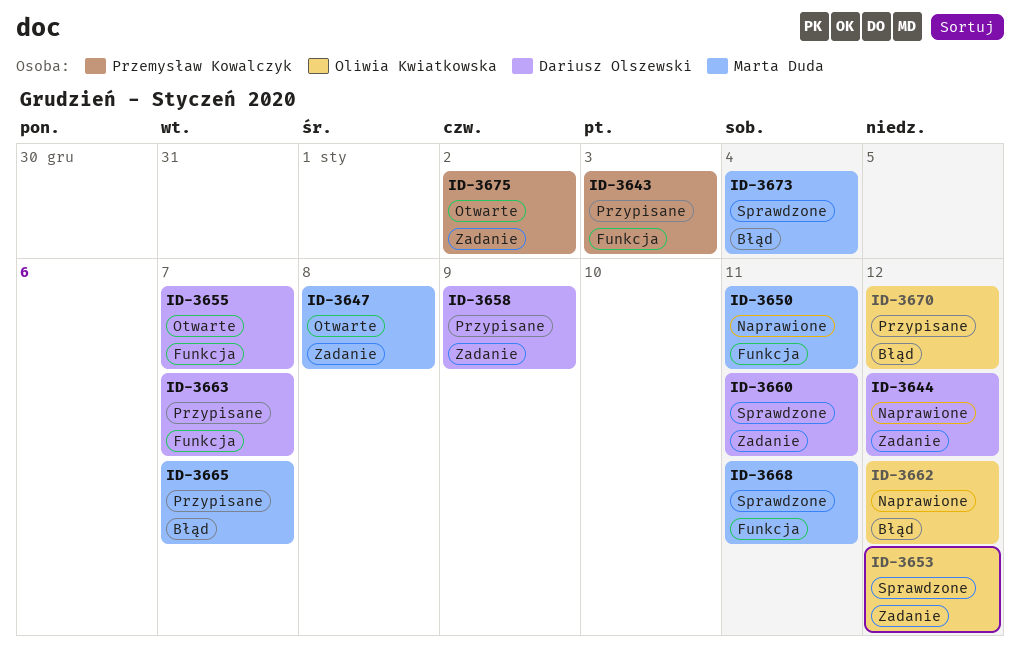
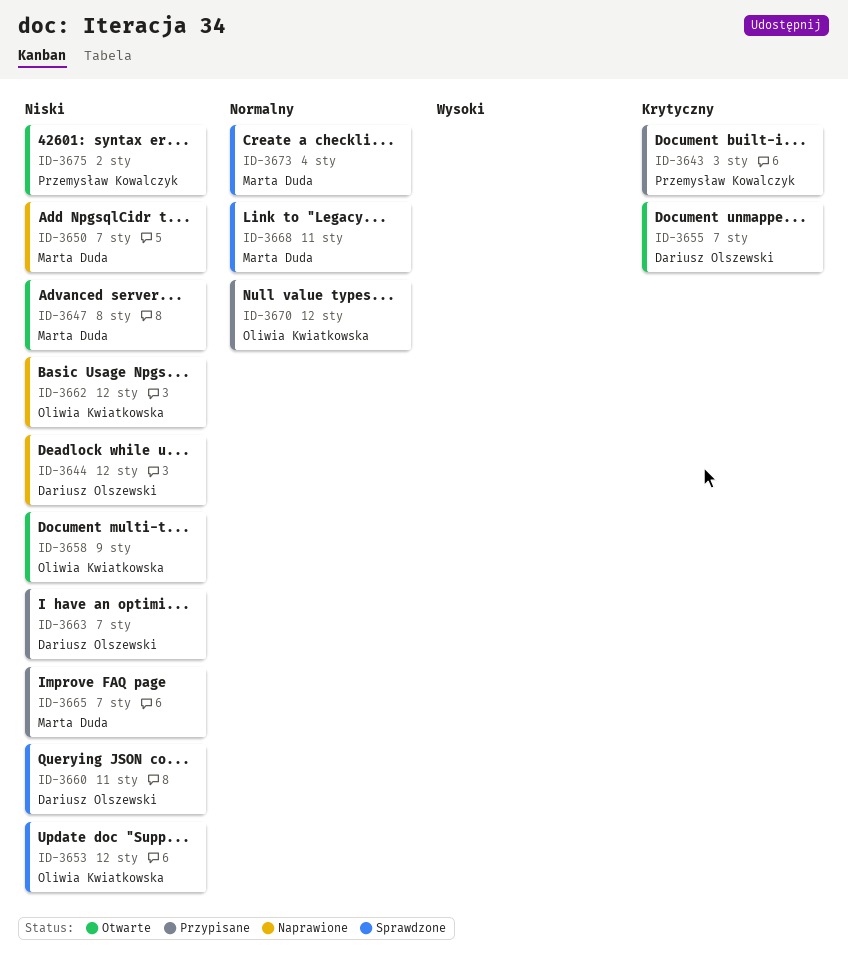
ID-3650, due: Jan 11 -> Jan 7
ID-3658, status: Przypisane -> Otwarte
ID-3658, owner: Dariusz Olszewski -> Oliwia Kwiatkowska

